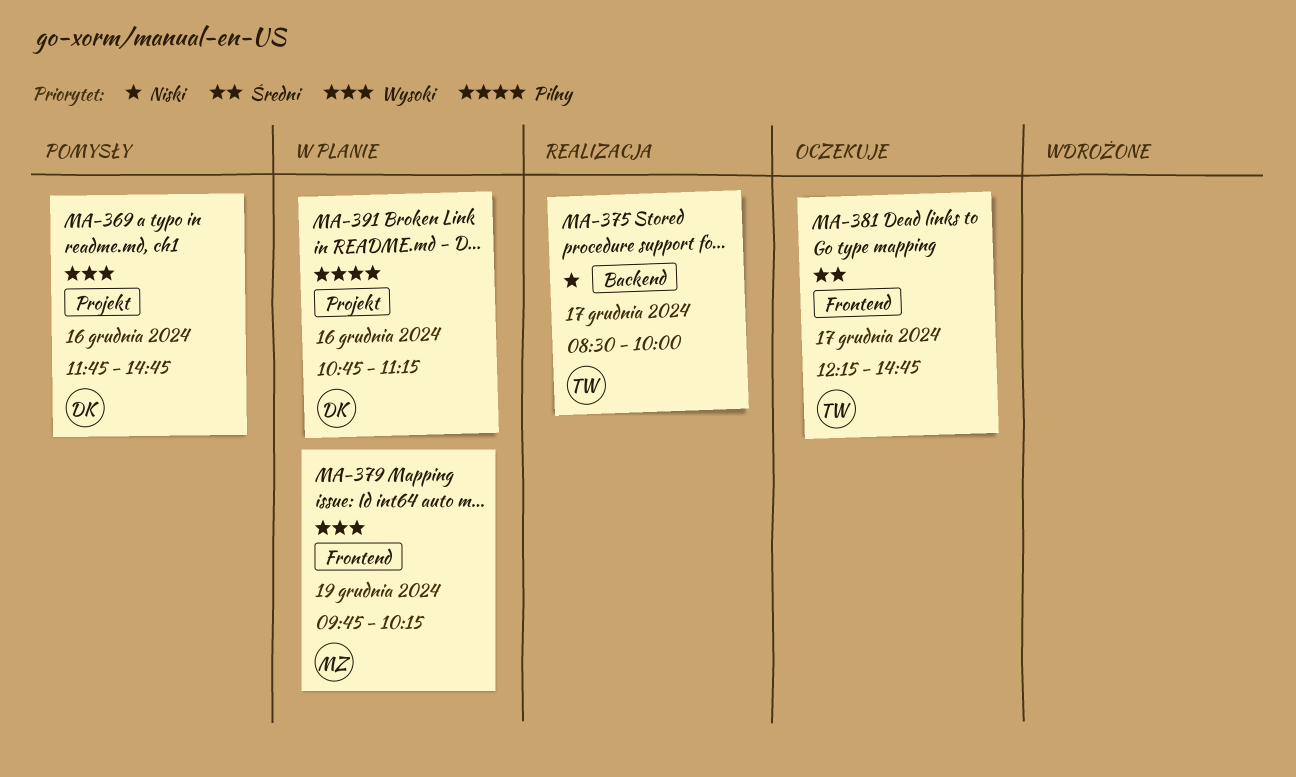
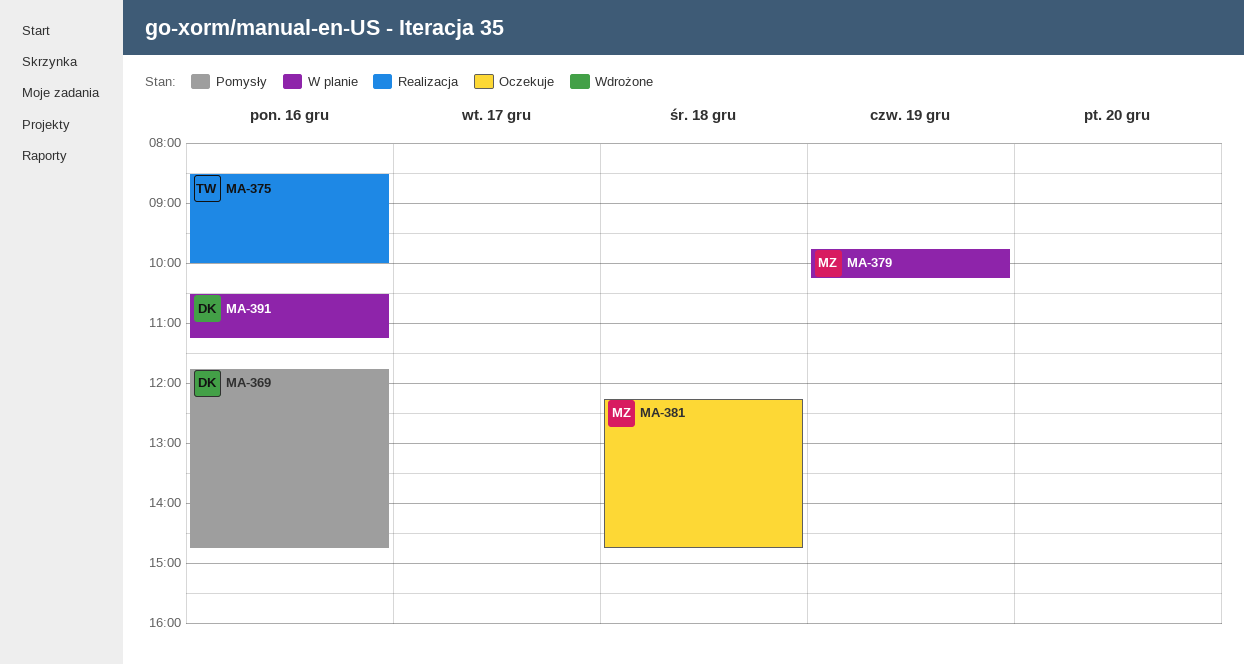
MA-375, day: Dec 17 -> Dec 16
MA-381, owner: TW -> MZ
MA-381, day: Dec 17 -> Dec 18
MA-391, begins: 10:45 -> 10:30

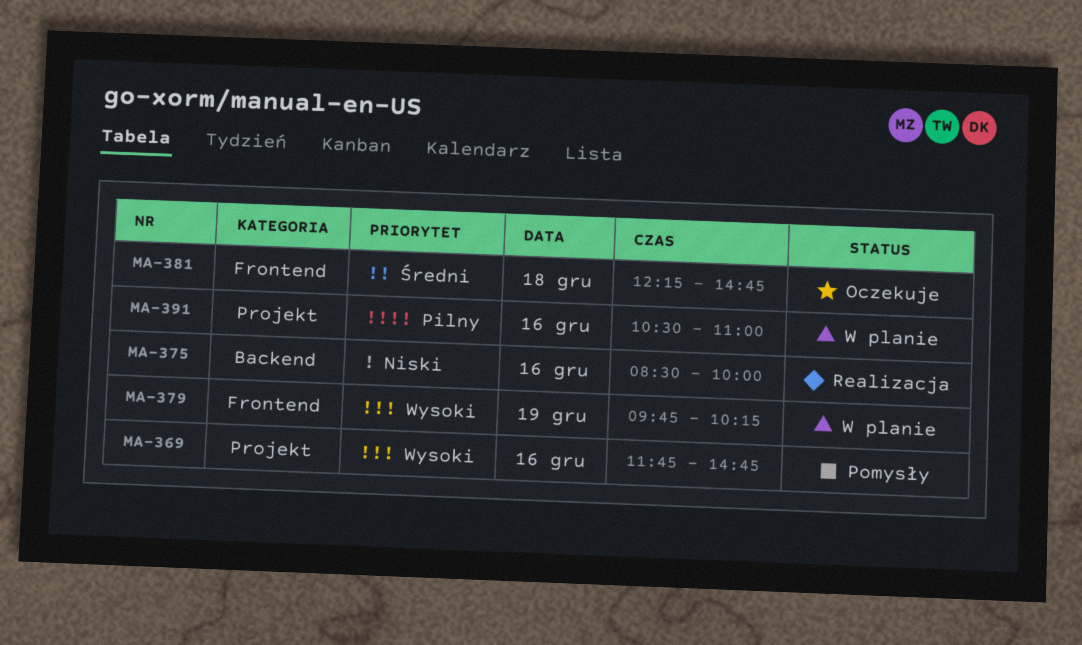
MA-391, ends: 11:15 -> 11:00

